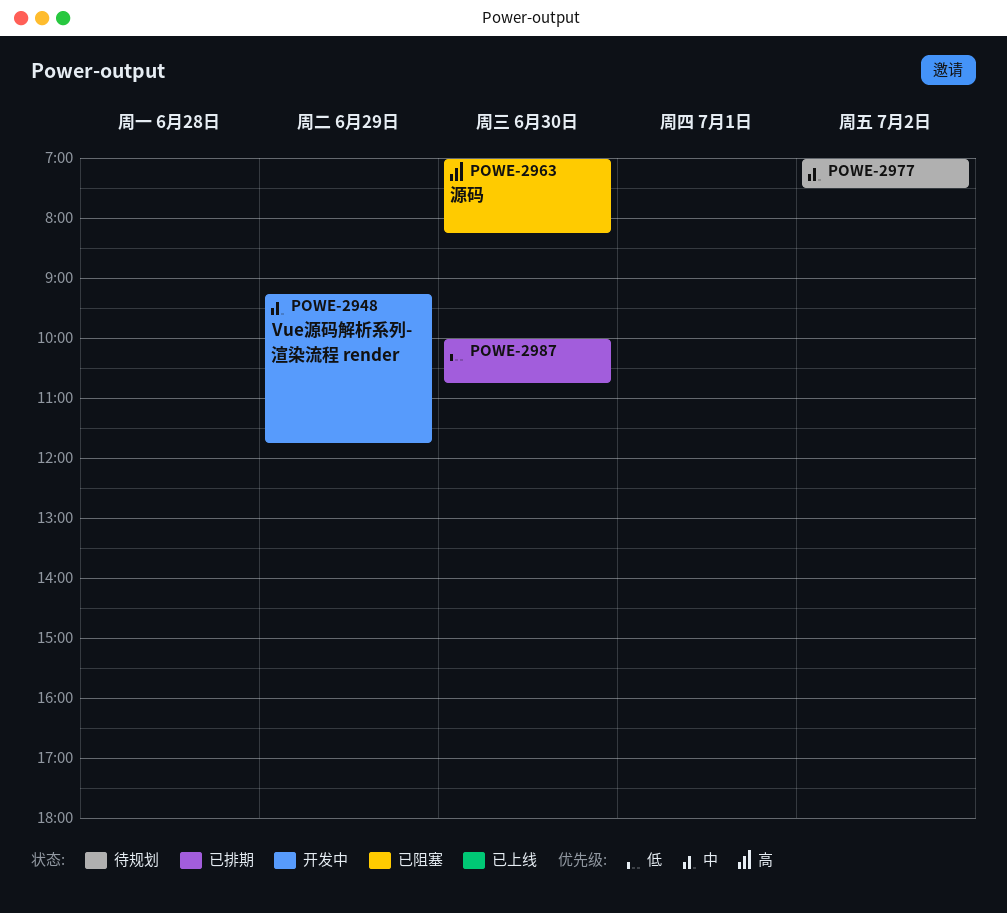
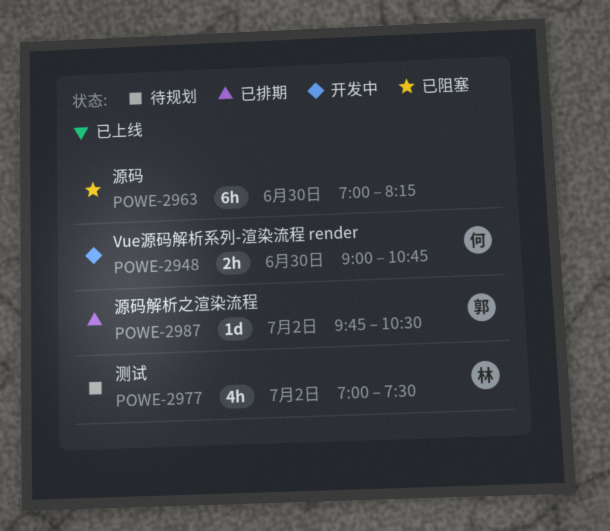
POWE-2948, day: Jun 29 -> Jun 30
POWE-2948, begins: 09:15 -> 09:00
POWE-2948, ends: 11:45 -> 10:45
POWE-2987, day: Jun 30 -> Jul 2
POWE-2987, begins: 10:00 -> 09:45
POWE-2987, ends: 10:45 -> 10:30

